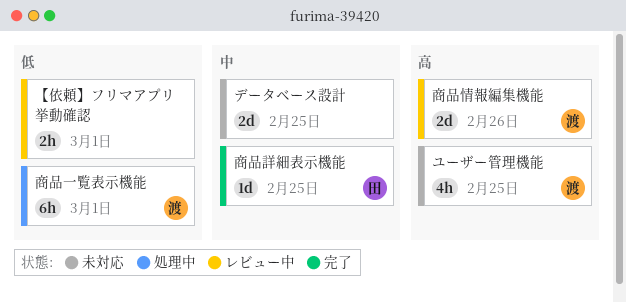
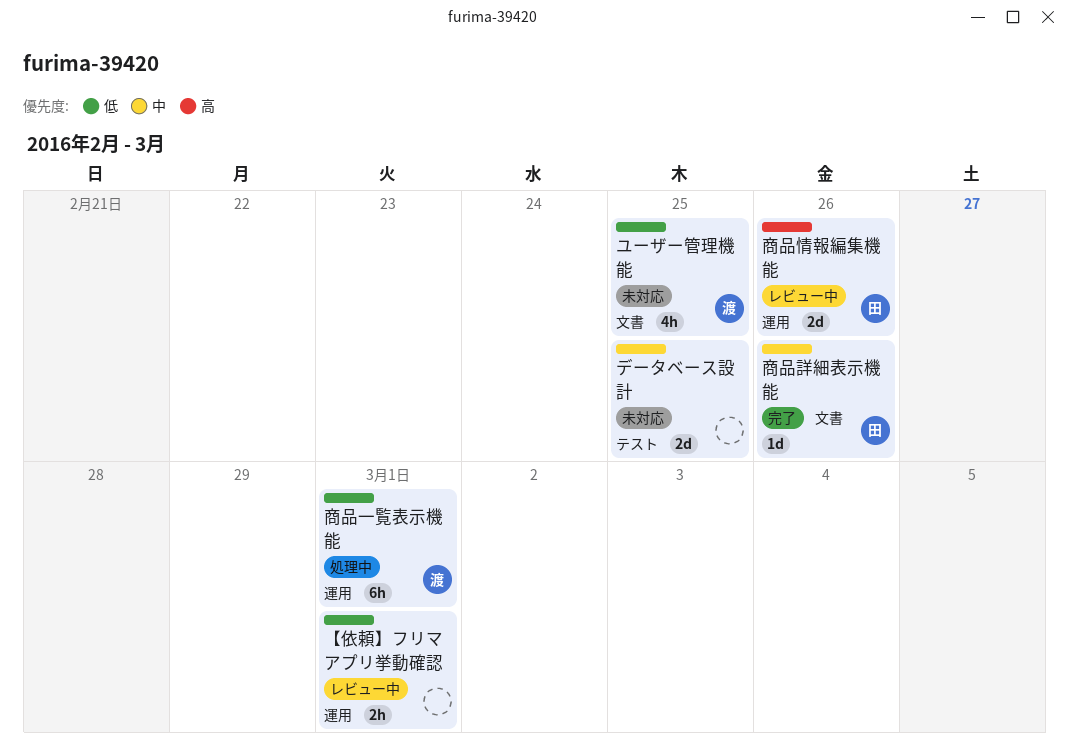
ユーザー管理機能, priority: 高 -> 低
商品情報編集機能, owner: 渡 -> 田
商品詳細表示機能, due: Feb 25 -> Feb 26

